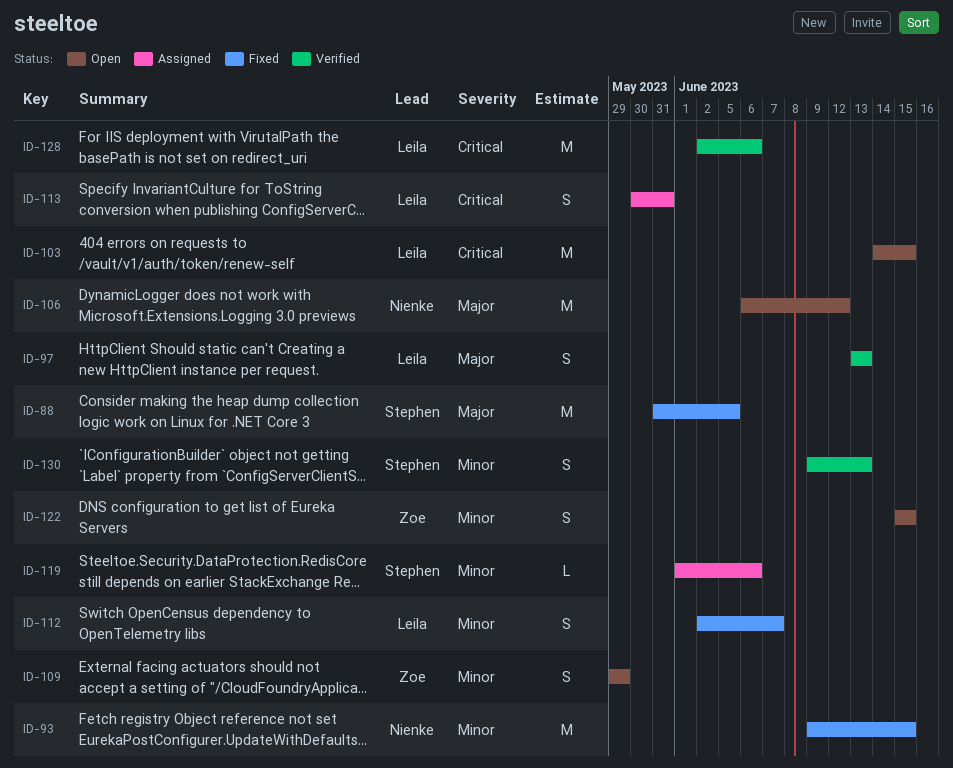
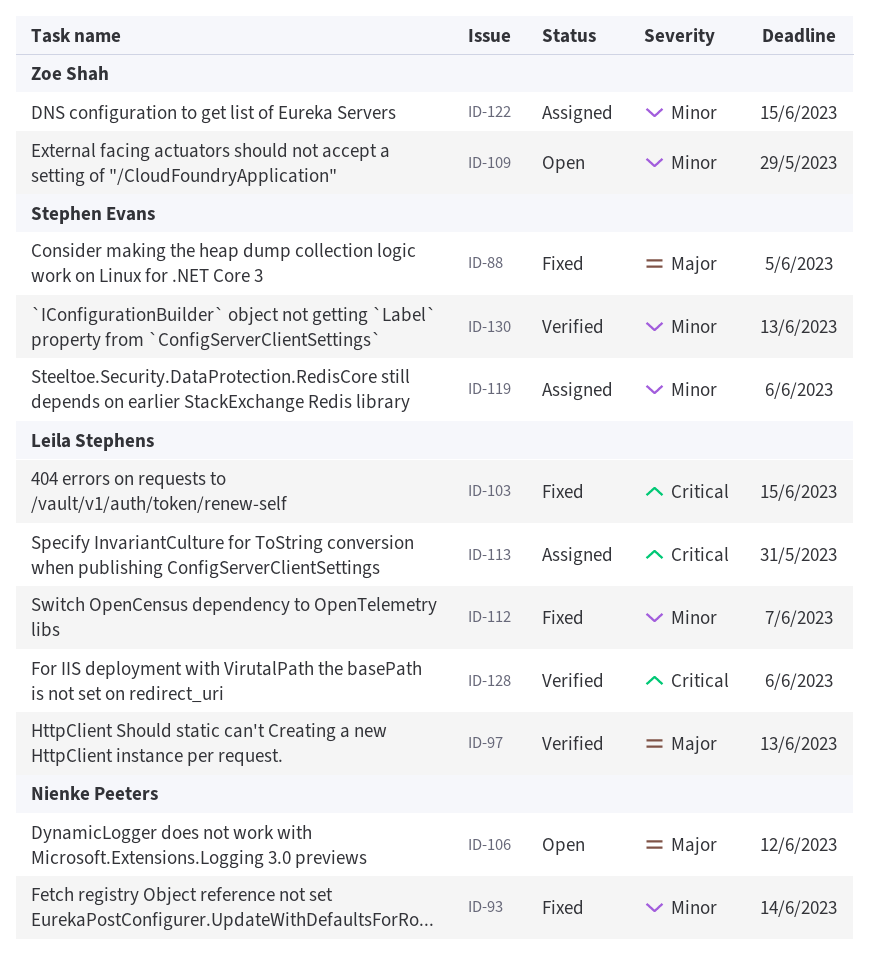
ID-93, due: Jun 15 -> Jun 14
ID-103, status: Open -> Fixed
ID-122, status: Open -> Assigned

